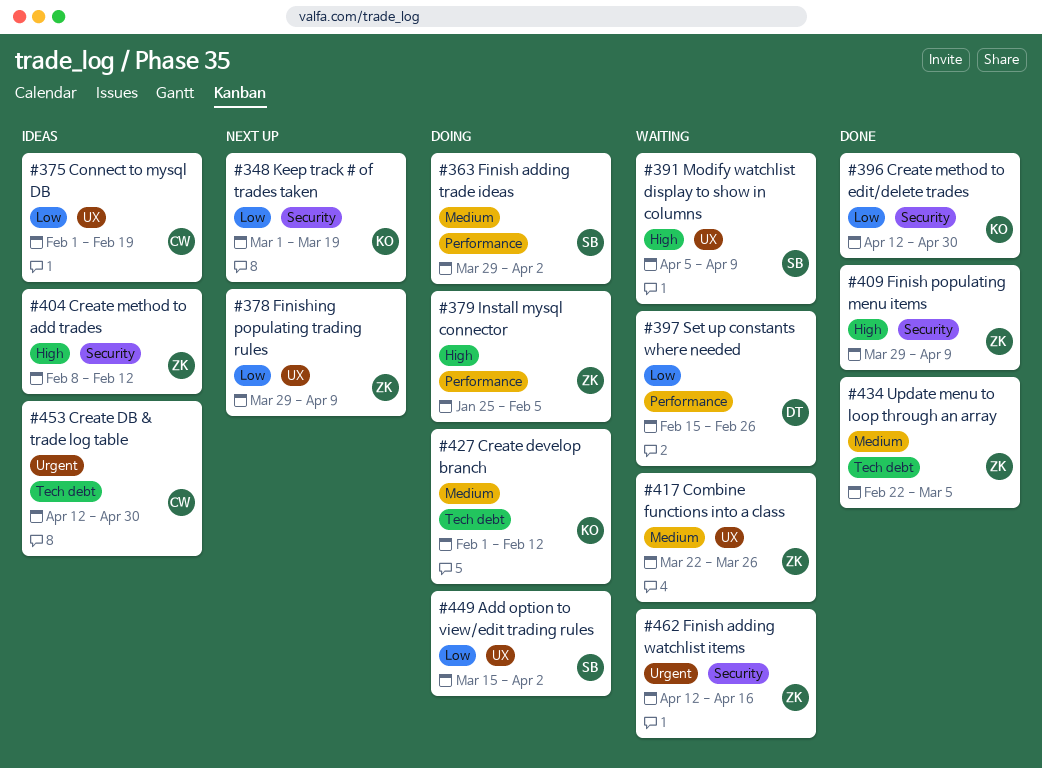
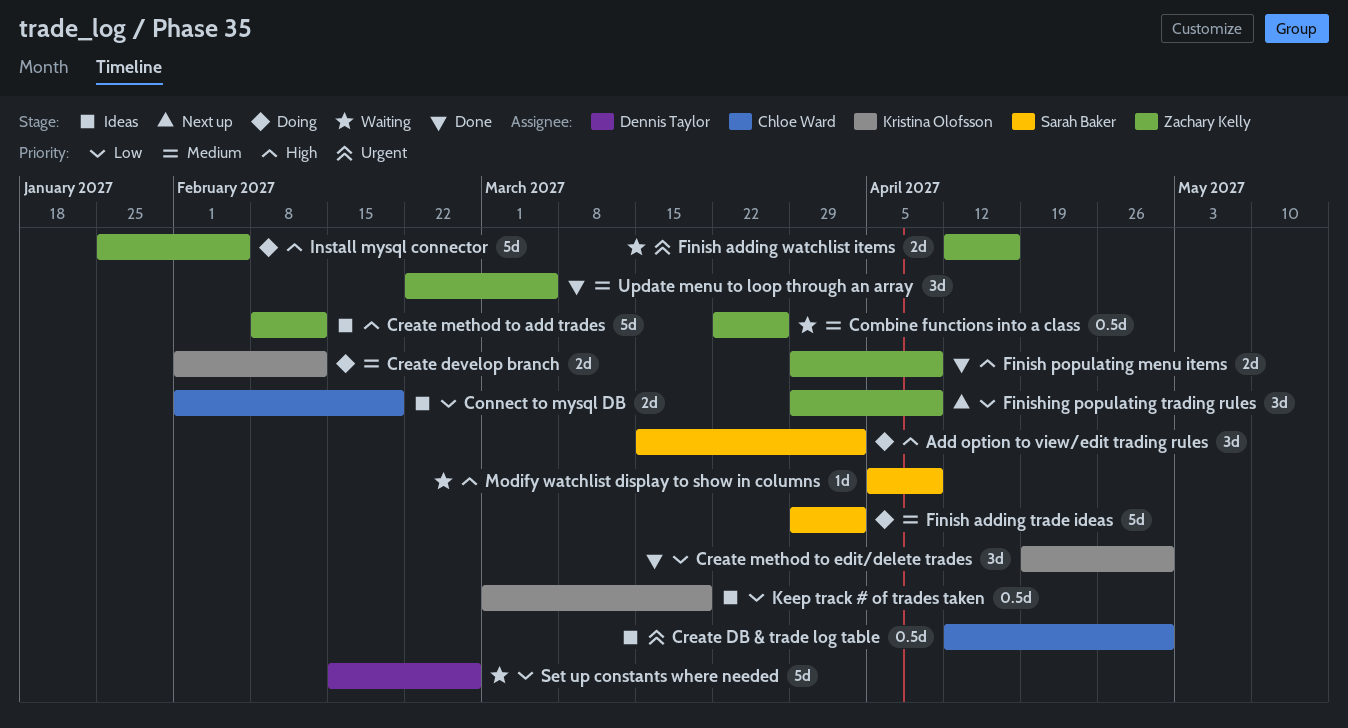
Add option to view/edit trading rules, priority: Low -> High
Create method to edit/delete trades, start: Apr 12 -> Apr 19
Keep track # of trades taken, status: Next up -> Ideas

